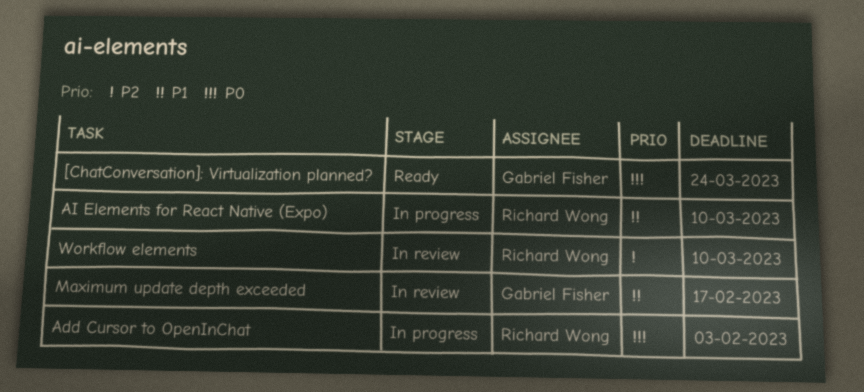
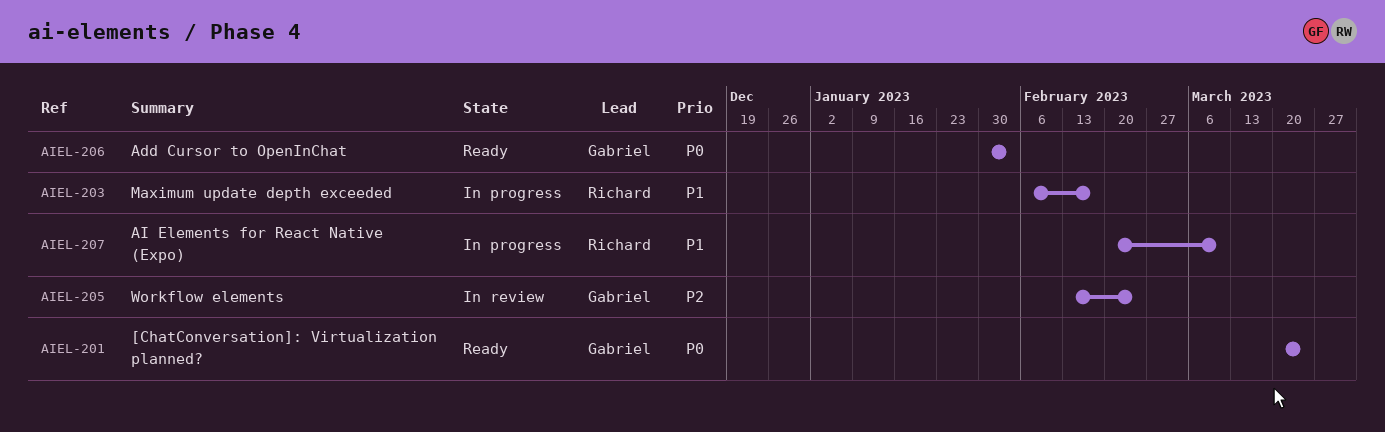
Add Cursor to OpenInChat, status: In progress -> Ready
Add Cursor to OpenInChat, owner: Richard Wong -> Gabriel Fisher
Maximum update depth exceeded, status: In review -> In progress
Maximum update depth exceeded, owner: Gabriel Fisher -> Richard Wong
Workflow elements, owner: Richard Wong -> Gabriel Fisher
Workflow elements, due: Mar 10 -> Feb 24

